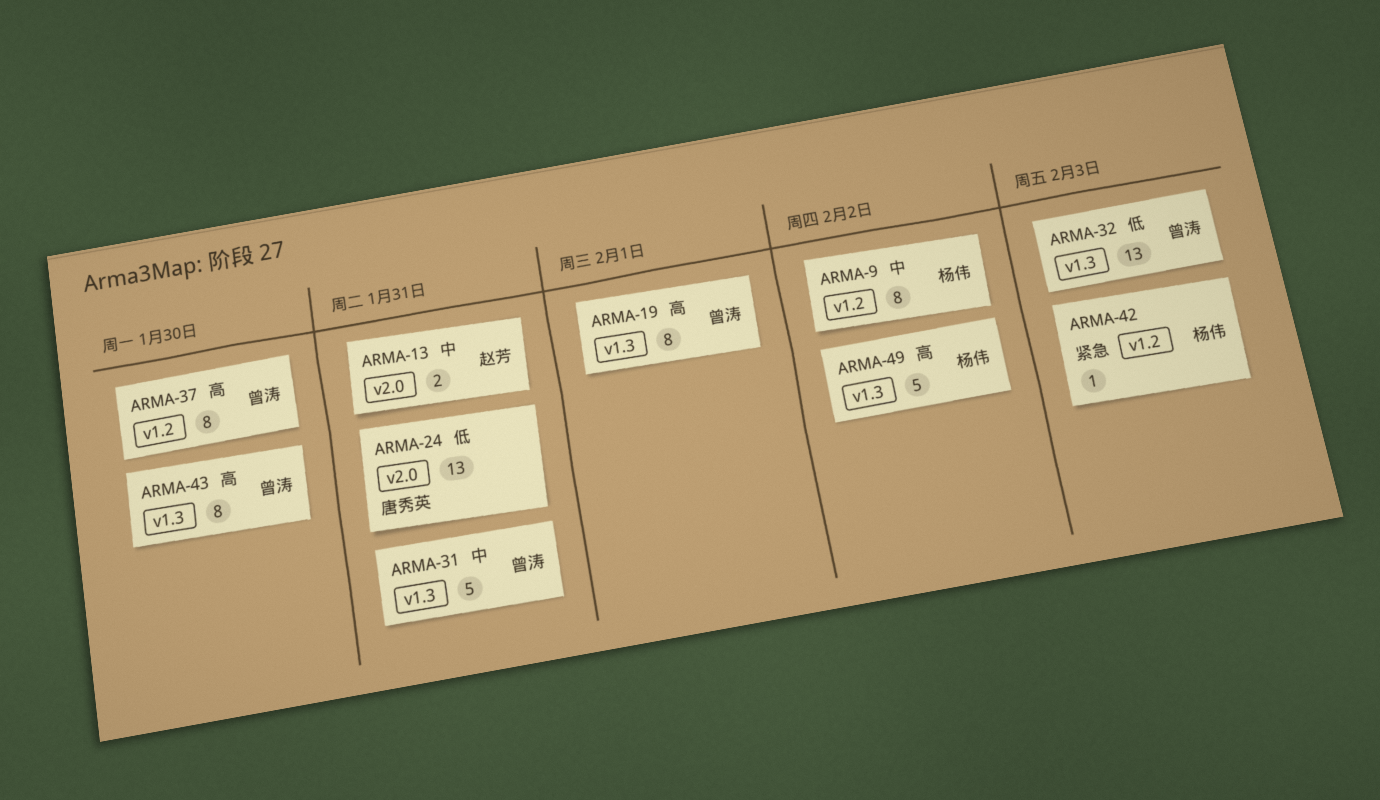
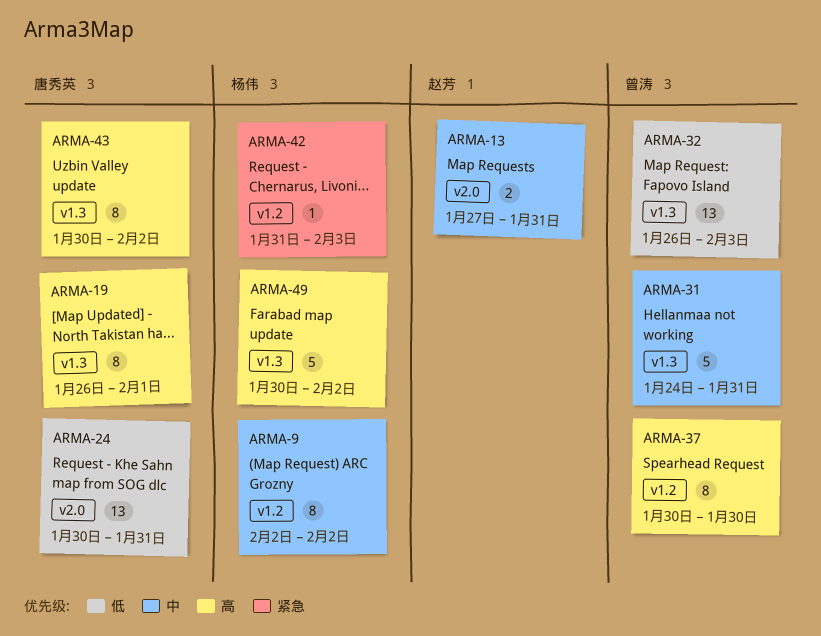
ARMA-19, owner: 曾涛 -> 唐秀英
ARMA-43, owner: 曾涛 -> 唐秀英
ARMA-43, due: Jan 30 -> Feb 2

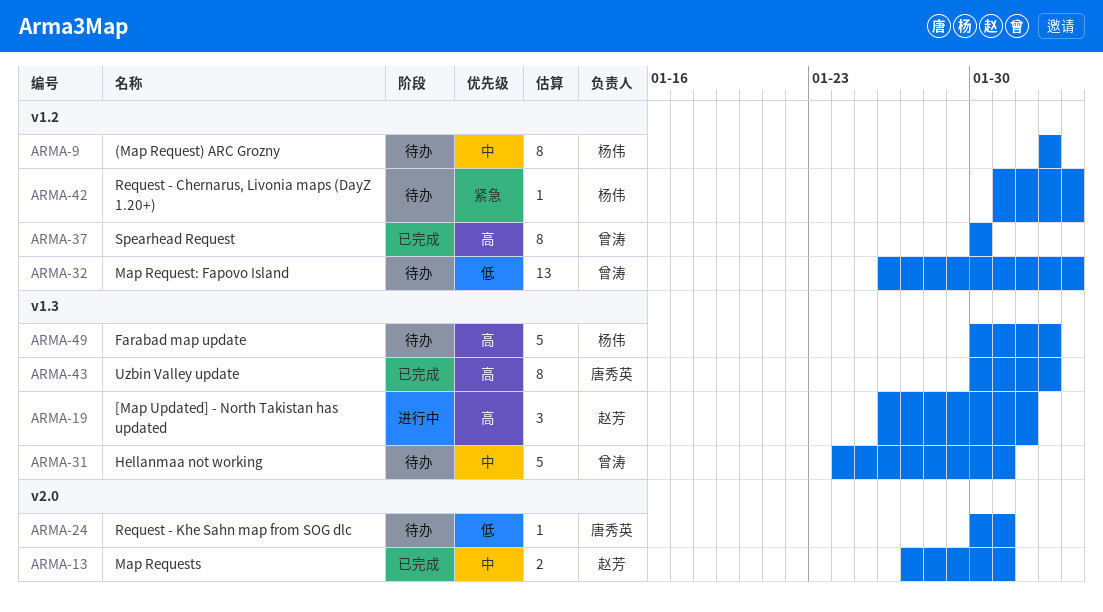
ARMA-19, owner: 唐秀英 -> 赵芳
ARMA-19, estimate: 8 -> 3
ARMA-24, estimate: 13 -> 1
ARMA-32, label: v1.3 -> v1.2

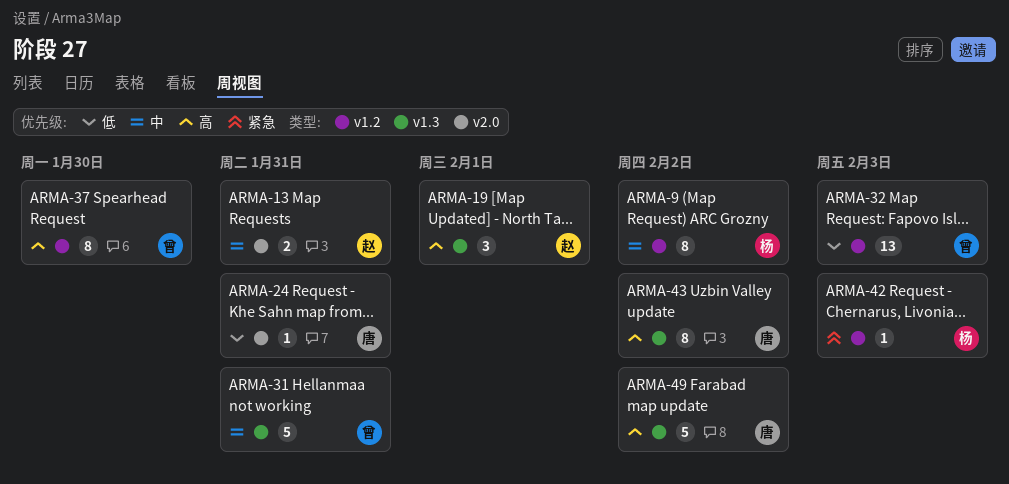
ARMA-49, owner: 杨伟 -> 唐秀英

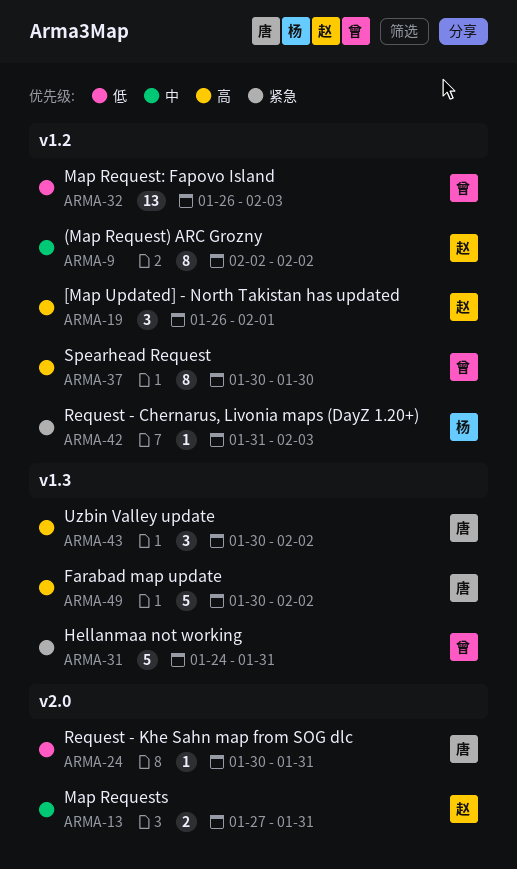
ARMA-9, owner: 杨 -> 赵
ARMA-19, label: v1.3 -> v1.2
ARMA-31, priority: 中 -> 紧急
ARMA-43, estimate: 8 -> 3

